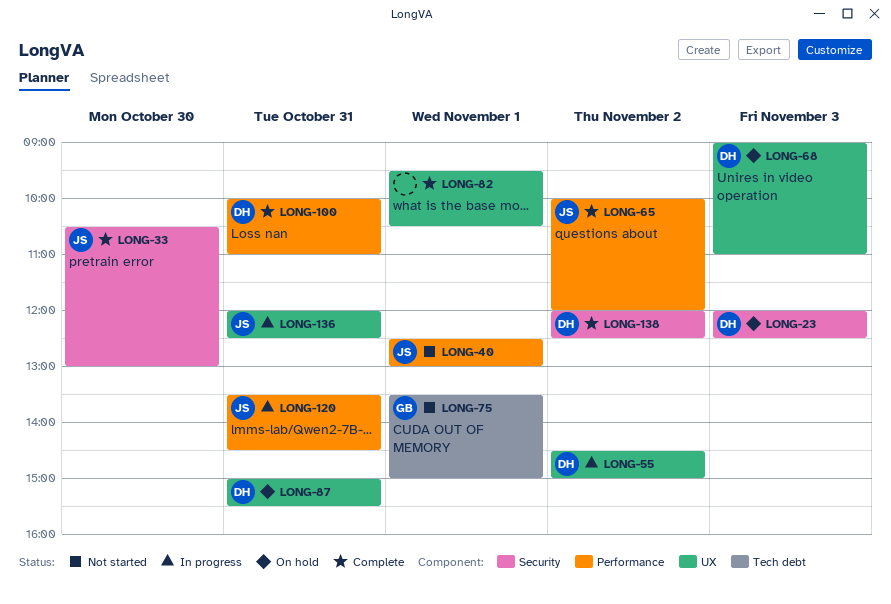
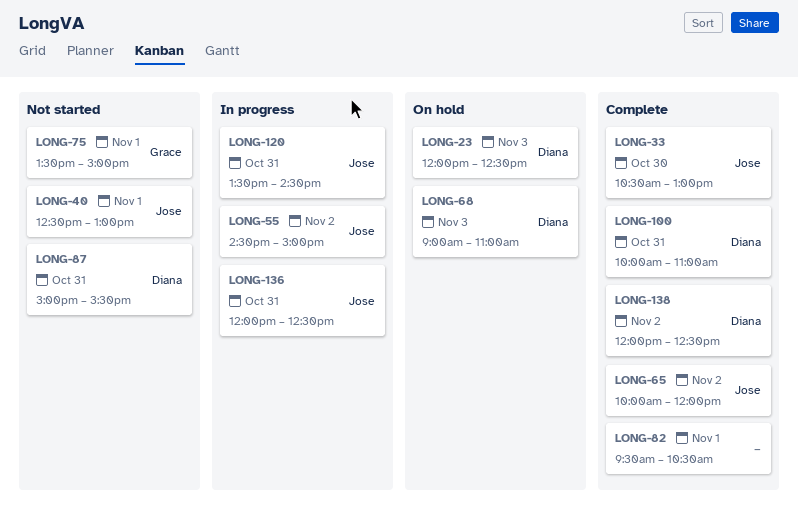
LONG-55, owner: Diana -> Jose
LONG-87, status: On hold -> Not started

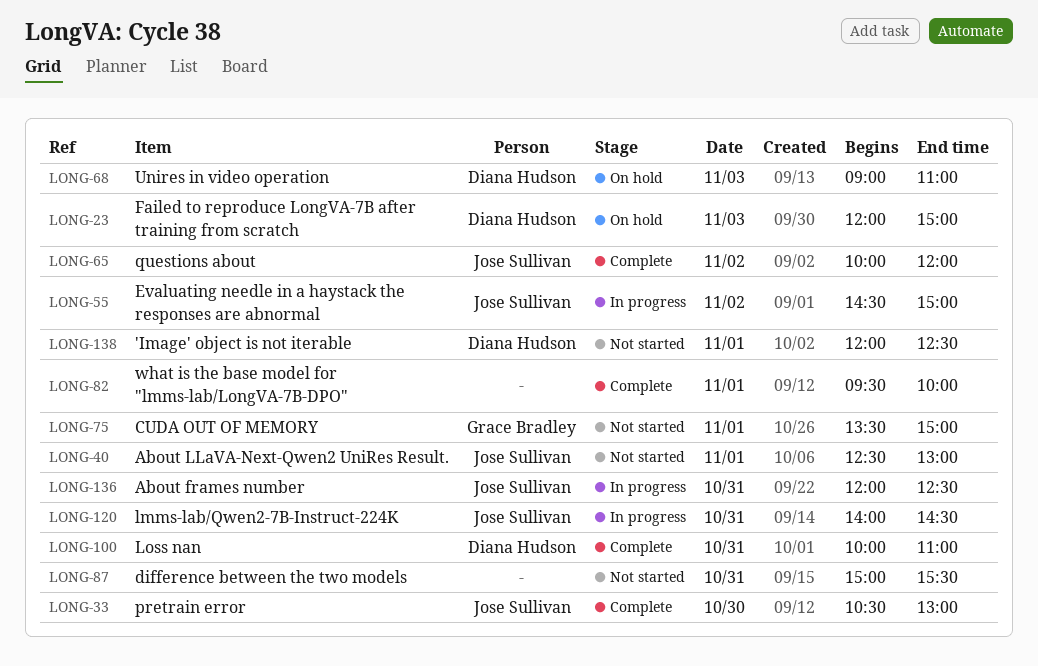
LONG-23, ends: 12:30 -> 15:00
LONG-82, ends: 10:30 -> 10:00
LONG-87, owner: Diana Hudson -> none
LONG-120, begins: 13:30 -> 14:00
LONG-138, status: Complete -> Not started
LONG-138, day: Nov 2 -> Nov 1

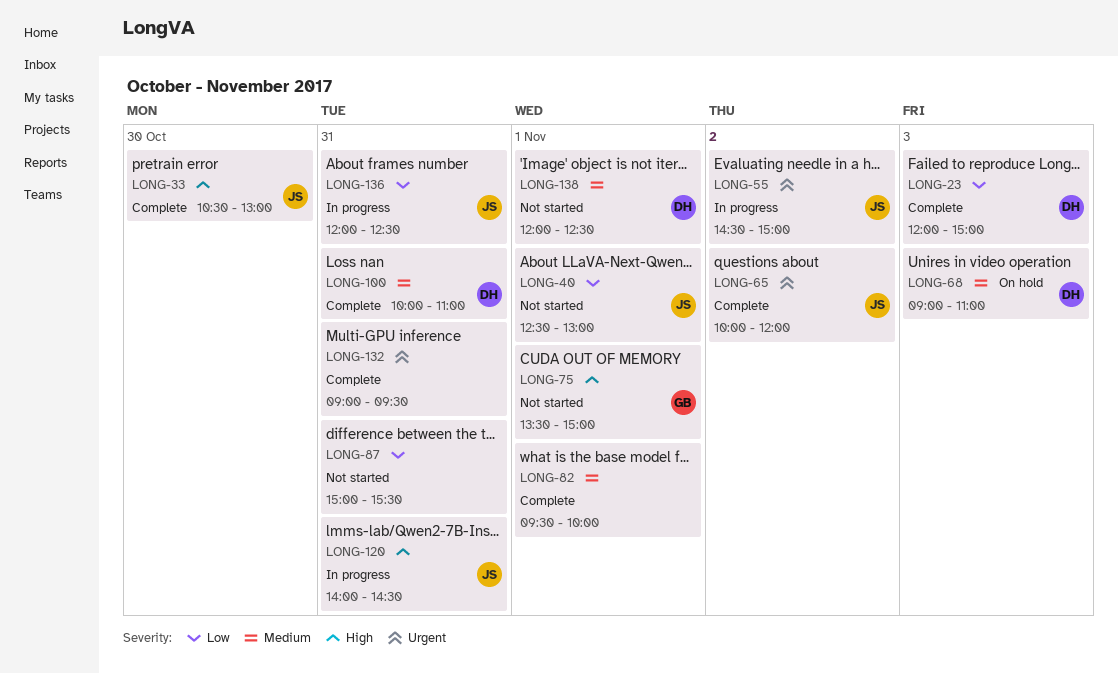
LONG-23, status: On hold -> Complete
LONG-132: none -> present

